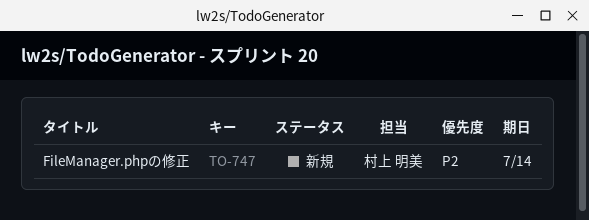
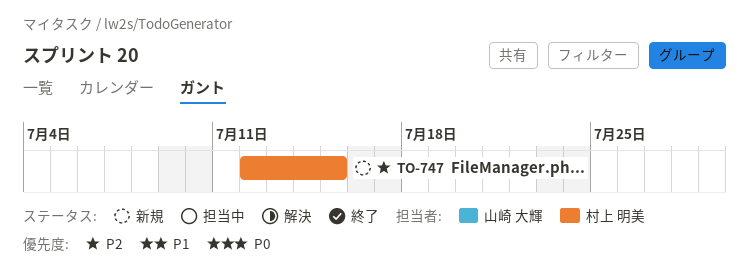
TO-747, due: Jul 14 -> Jul 15

